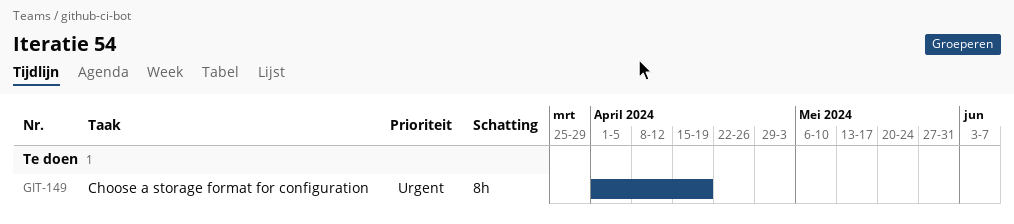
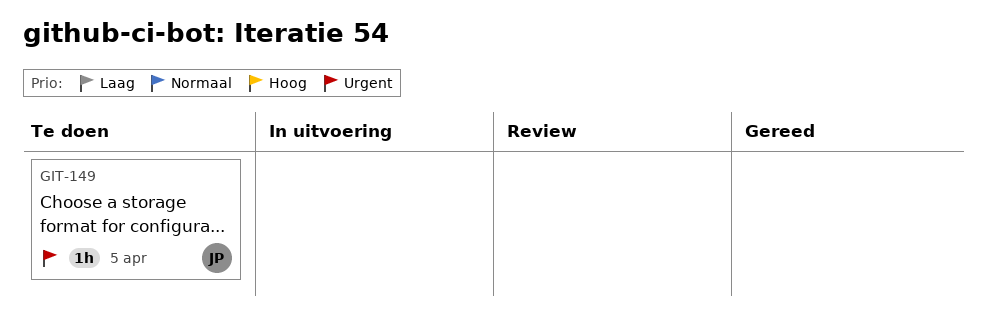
GIT-149, estimate: 8h -> 1h
GIT-149, due: Apr 19 -> Apr 5

